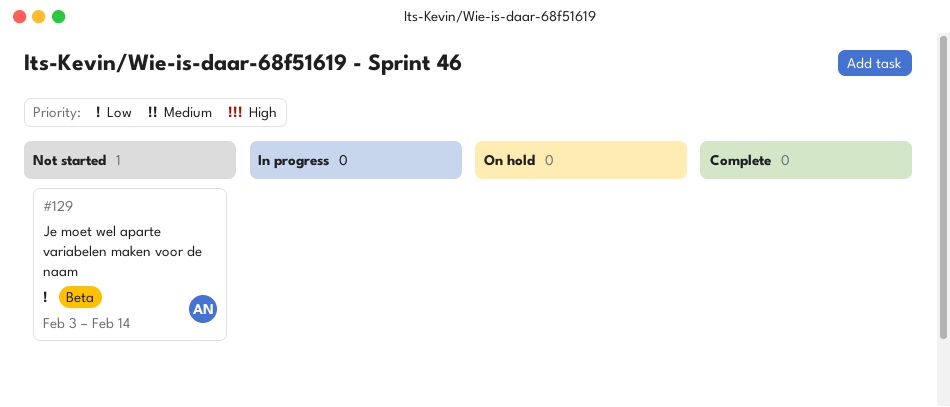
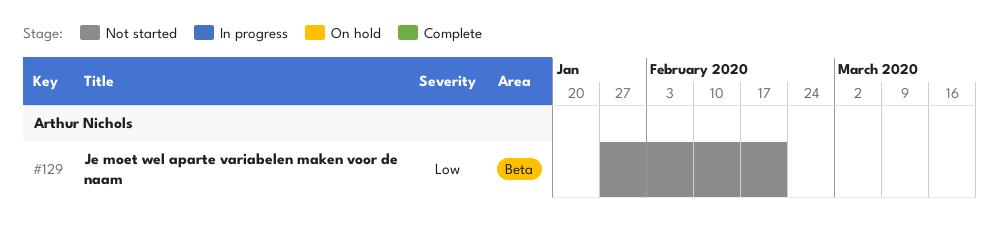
#129, start: Feb 3 -> Jan 27
#129, due: Feb 14 -> Feb 21

